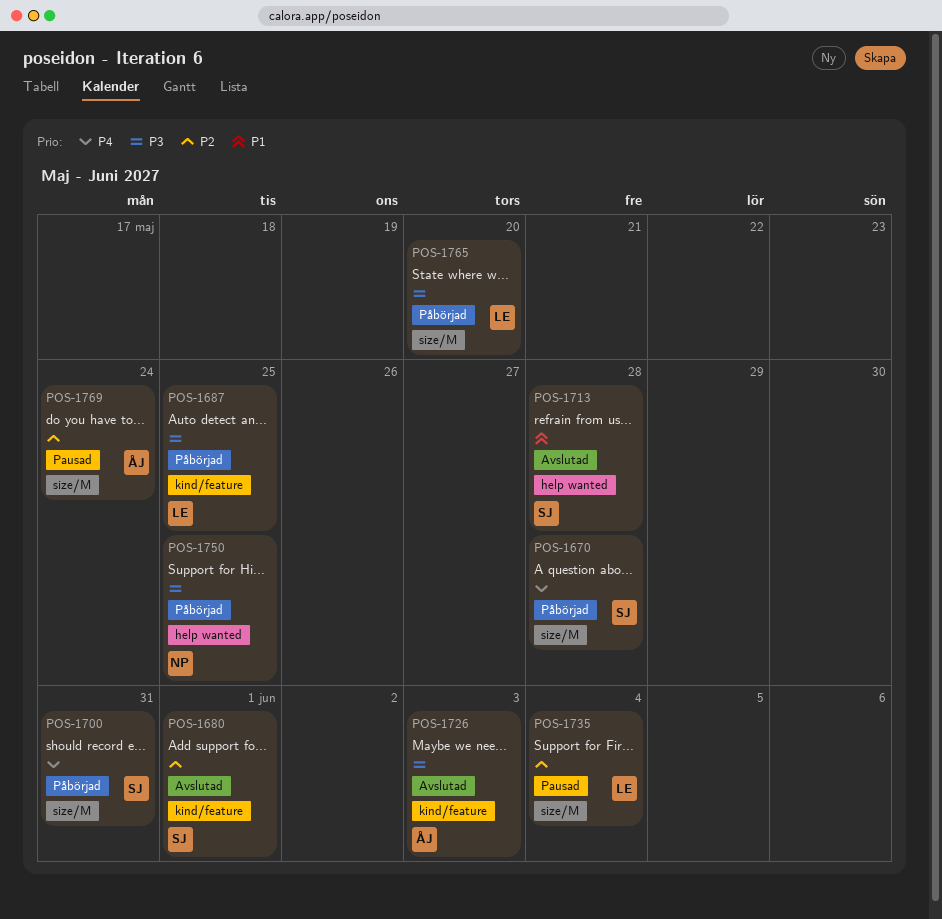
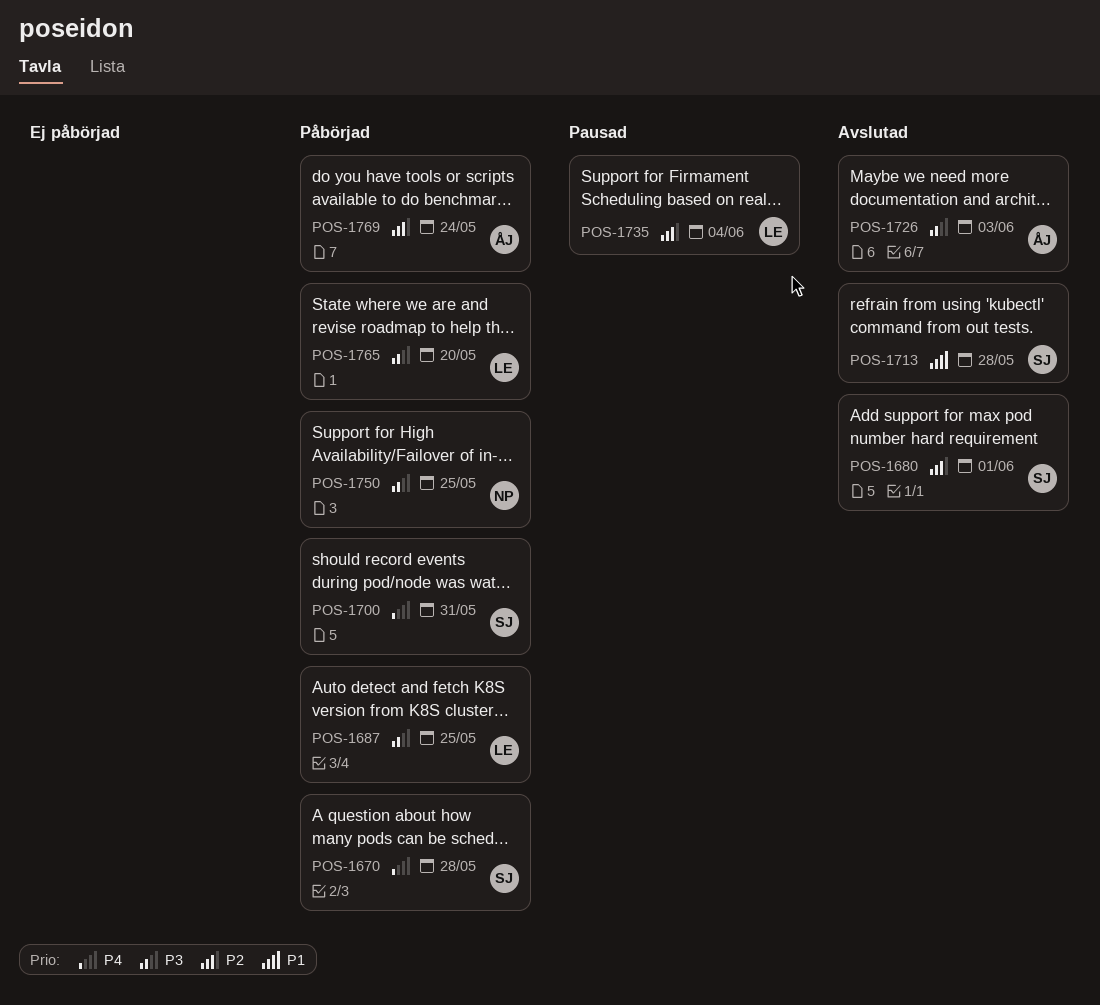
POS-1769, status: Pausad -> Påbörjad

